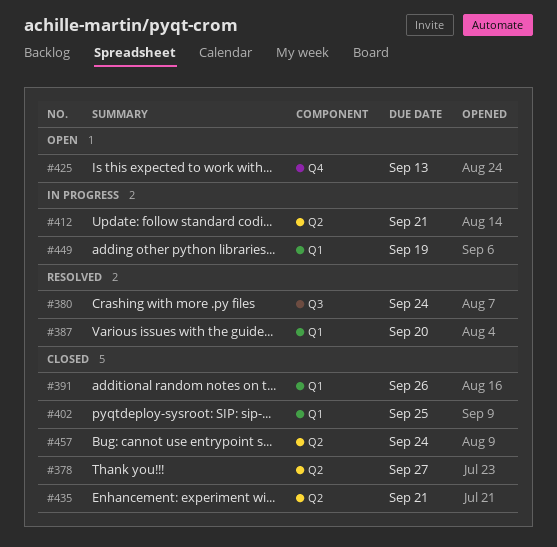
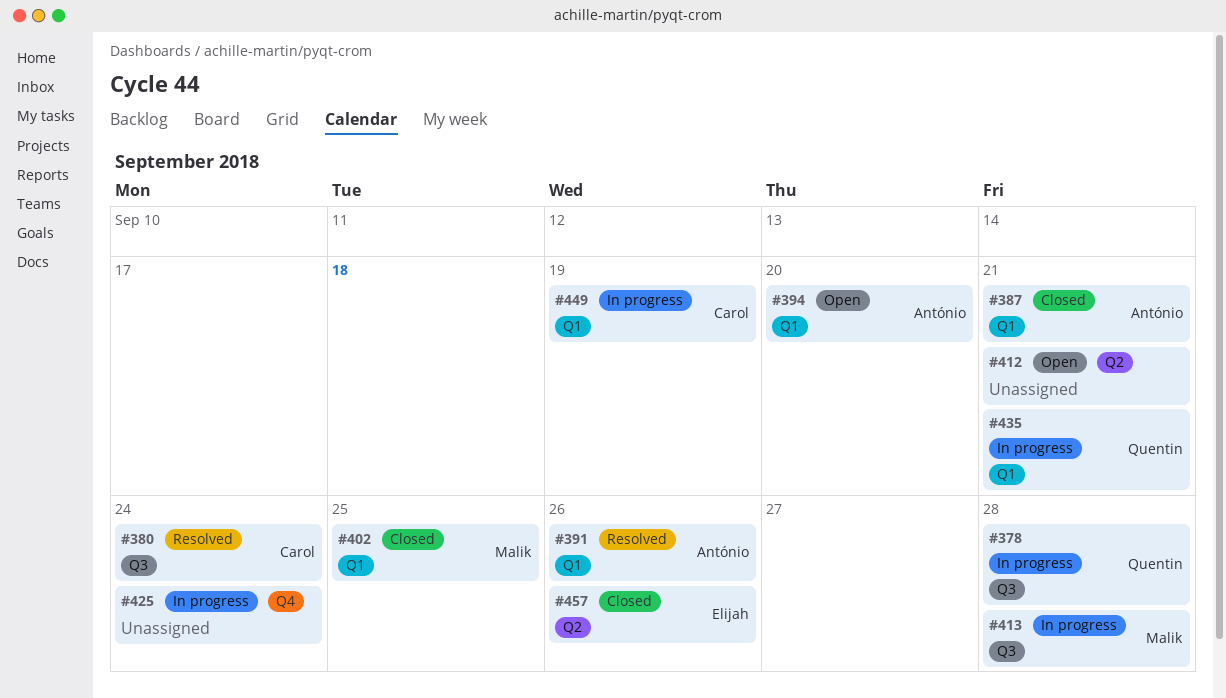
#378, status: Closed -> In progress
#378, label: Q2 -> Q3
#378, due: Sep 27 -> Sep 28
#387, status: Resolved -> Closed
#387, due: Sep 20 -> Sep 21
#391, status: Closed -> Resolved
#394: none -> present
#412, status: In progress -> Open
#413: none -> present
#425, status: Open -> In progress
#425, due: Sep 13 -> Sep 24
#435, status: Closed -> In progress
#435, label: Q2 -> Q1
#457, due: Sep 24 -> Sep 26

